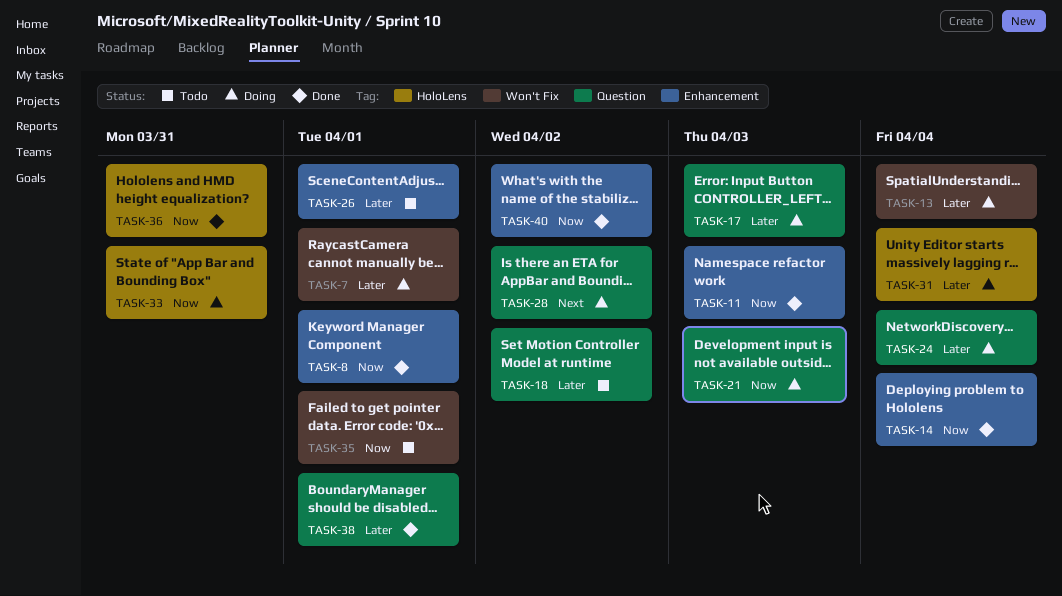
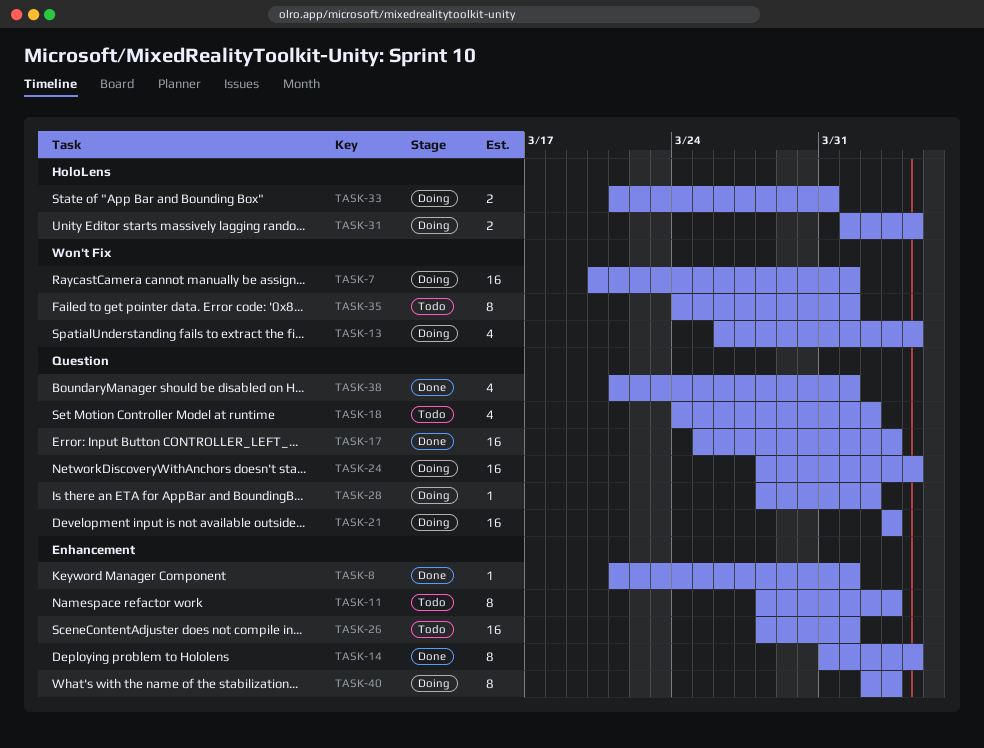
TASK-11, status: Done -> Todo
TASK-17, status: Doing -> Done
TASK-36: present -> none
TASK-40, status: Done -> Doing
TASK-40, due: Apr 2 -> Apr 3

